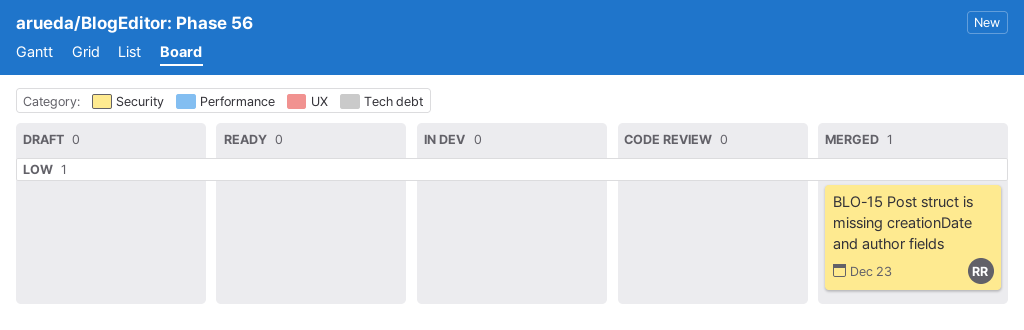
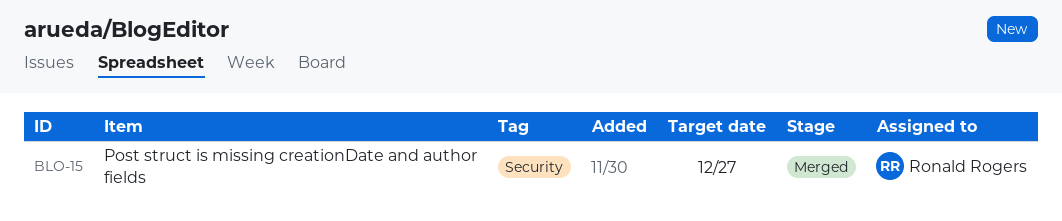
BLO-15, due: Dec 23 -> Dec 27

